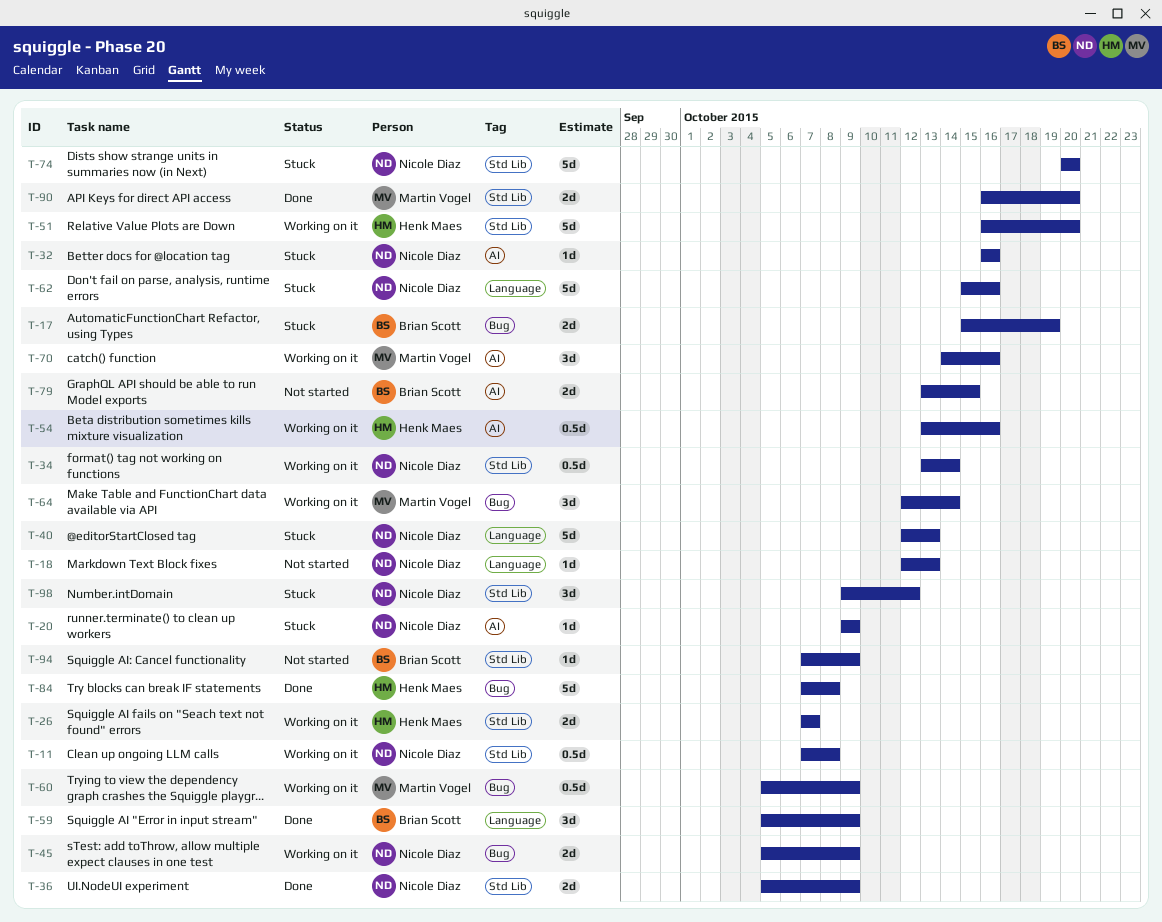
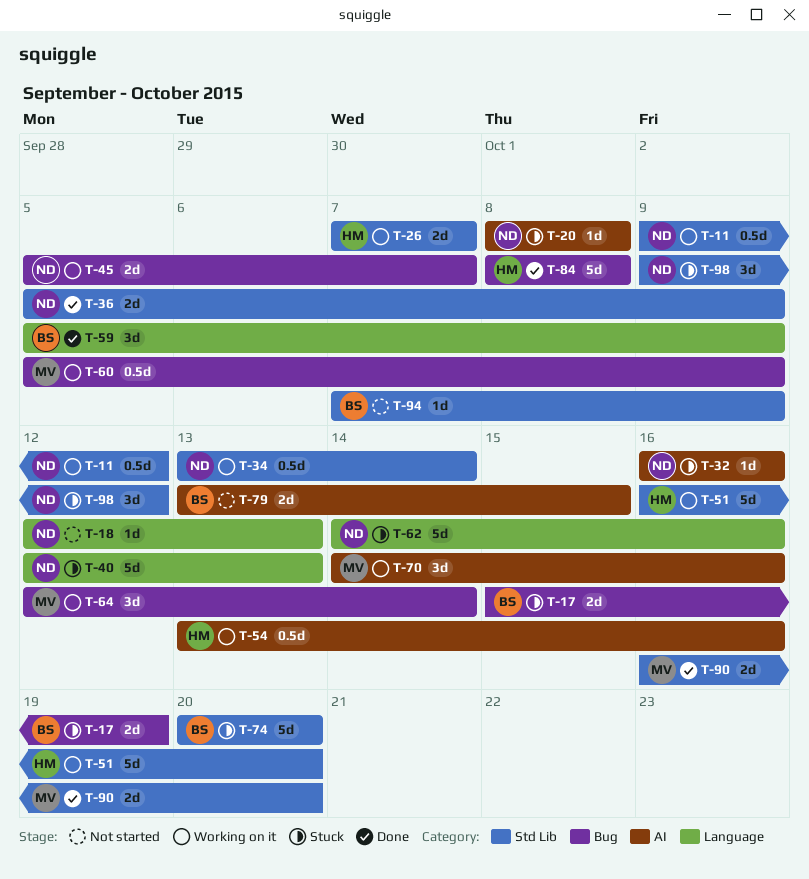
T-11, start: Oct 7 -> Oct 9
T-11, due: Oct 8 -> Oct 12
T-20, start: Oct 9 -> Oct 8
T-20, due: Oct 9 -> Oct 8
T-45, due: Oct 9 -> Oct 7
T-62, start: Oct 15 -> Oct 14
T-74, owner: Nicole Diaz -> Brian Scott
T-84, start: Oct 7 -> Oct 8

